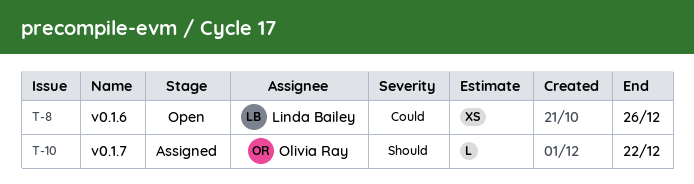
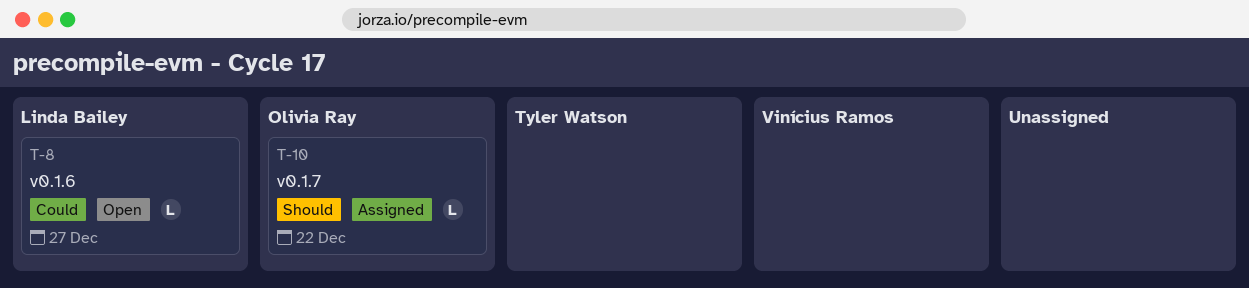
T-8, estimate: XS -> L
T-8, due: Dec 26 -> Dec 27

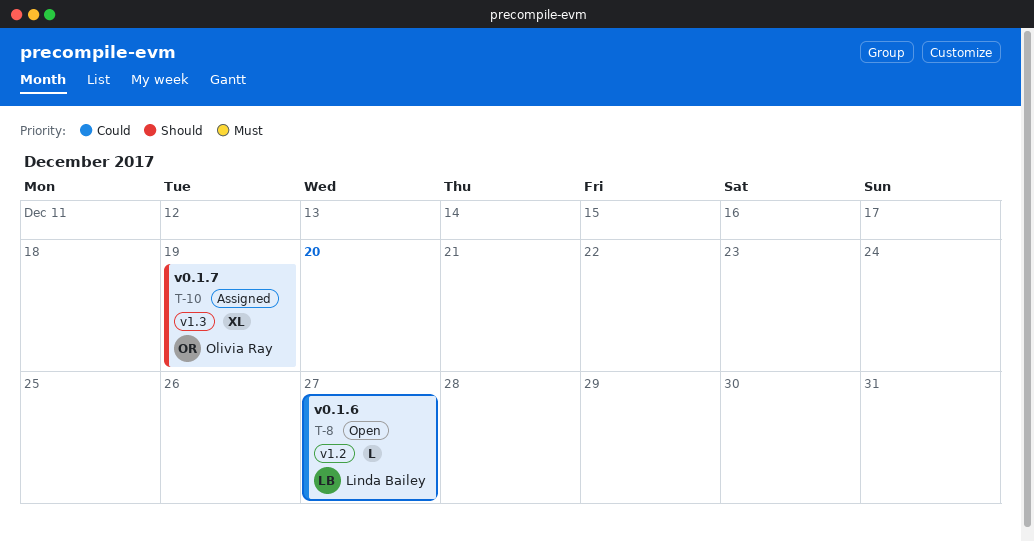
T-10, estimate: L -> XL
T-10, due: Dec 22 -> Dec 19

